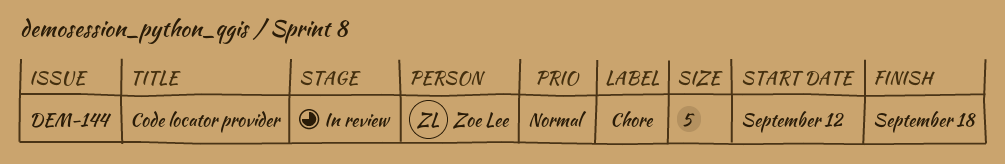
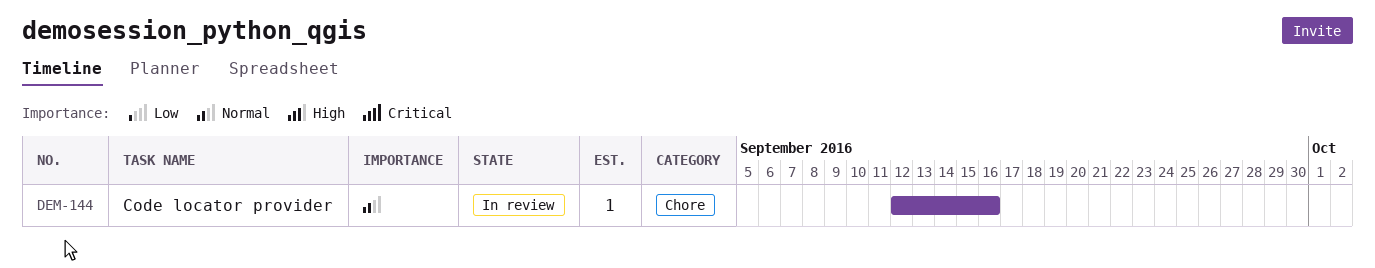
DEM-144, estimate: 5 -> 1
DEM-144, due: Sep 18 -> Sep 16

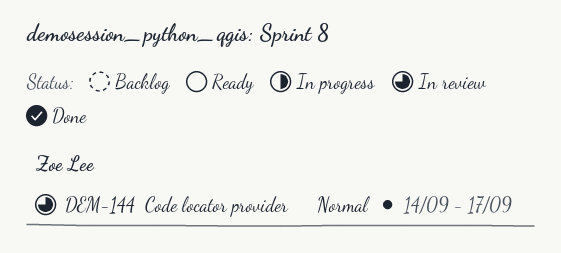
DEM-144, start: Sep 12 -> Sep 14
DEM-144, due: Sep 16 -> Sep 17

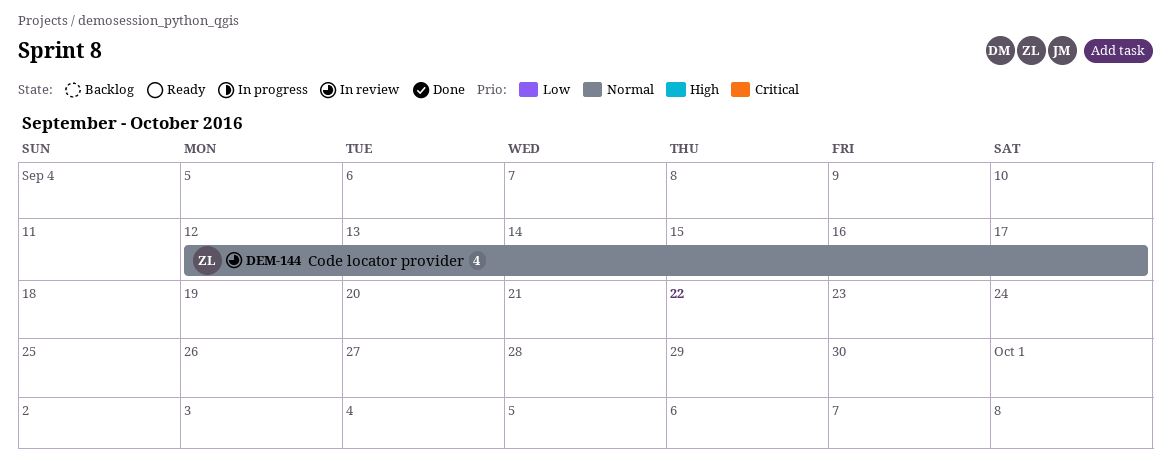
DEM-144, estimate: 1 -> 4
DEM-144, start: Sep 14 -> Sep 12

